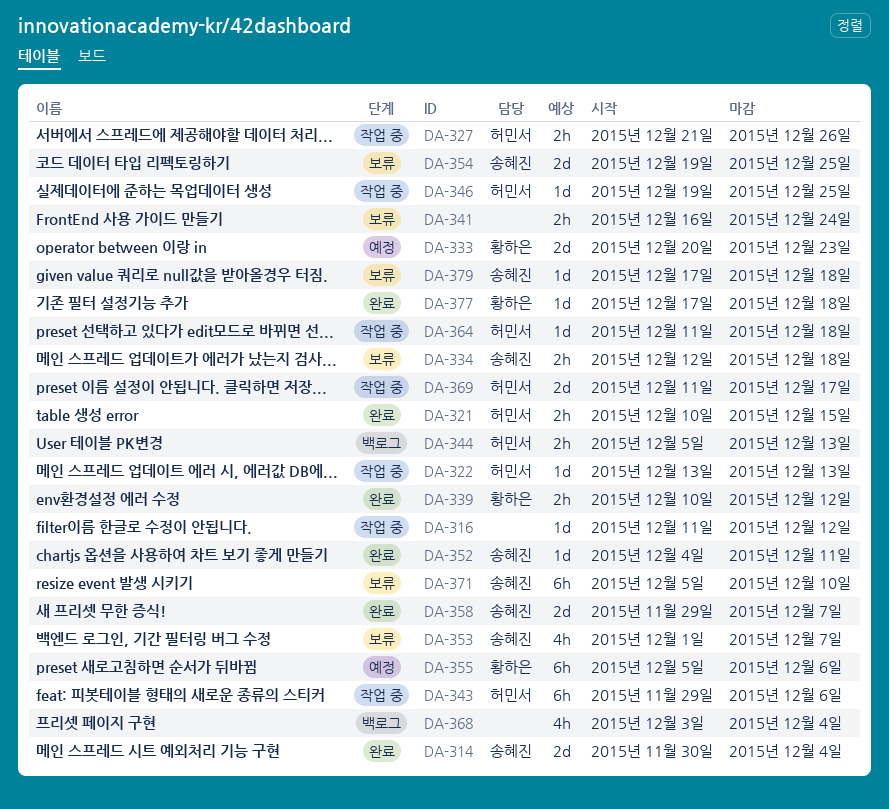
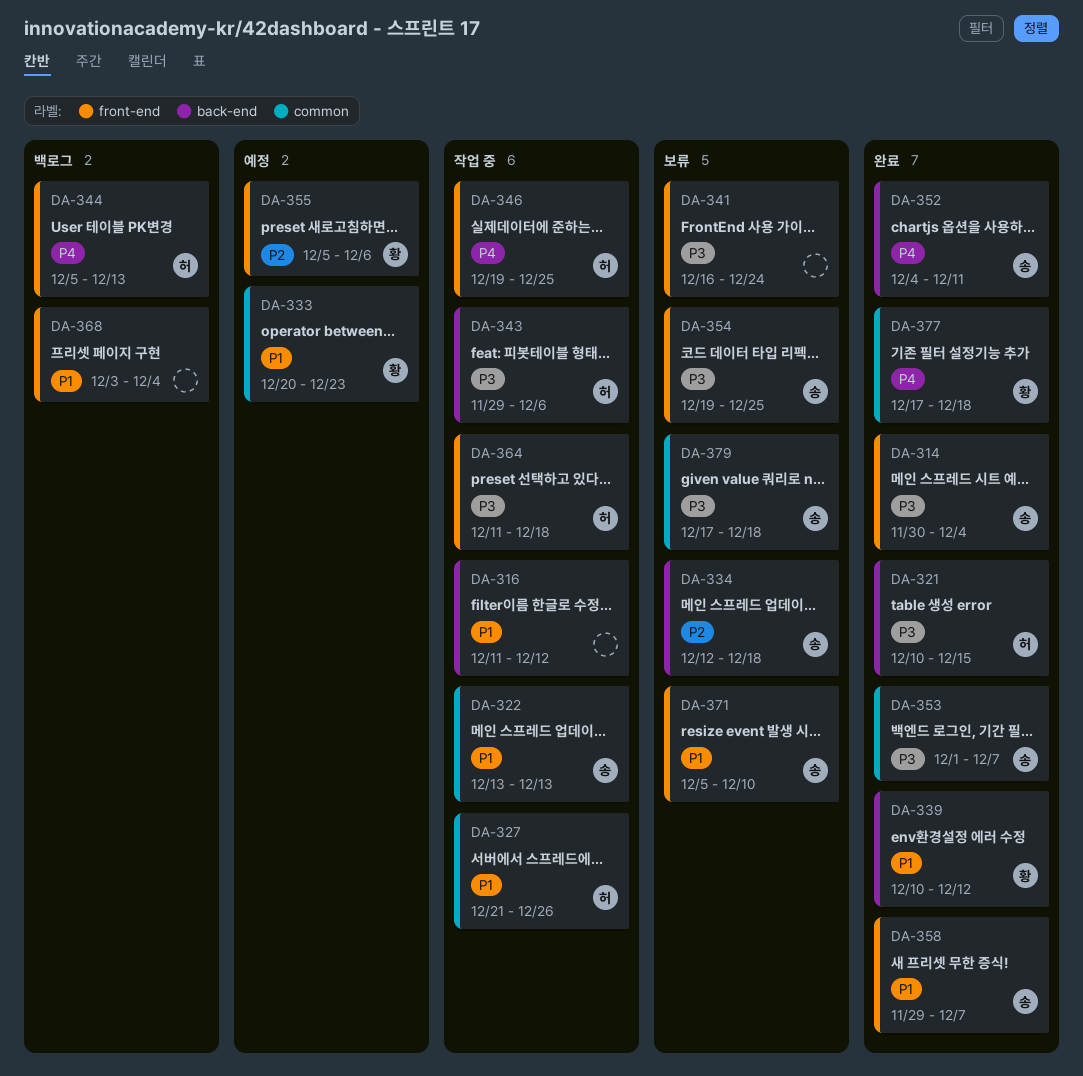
DA-322, owner: 허민서 -> 송혜진
DA-353, status: 보류 -> 완료
DA-369: present -> none

